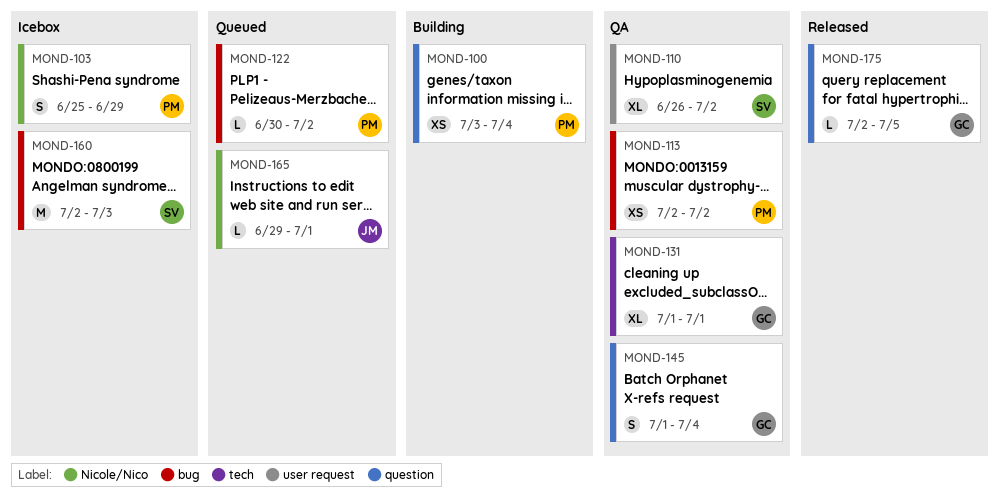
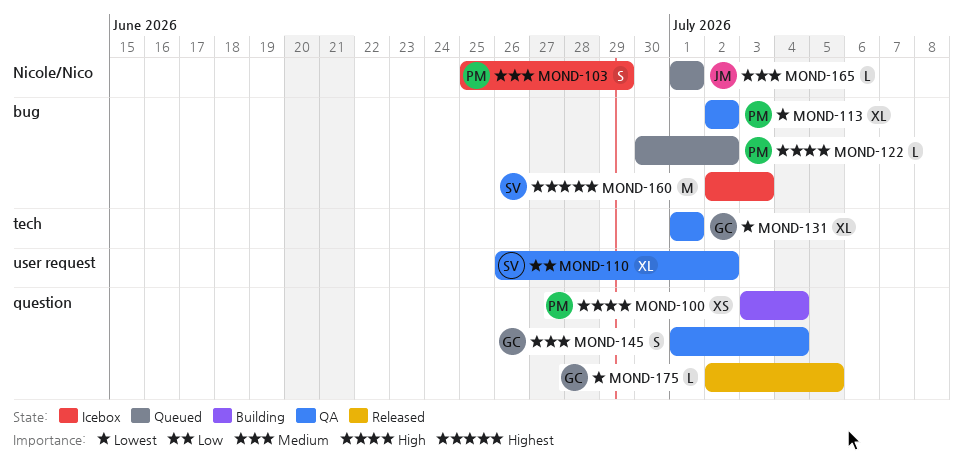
MOND-113, estimate: XS -> XL
MOND-165, start: Jun 29 -> Jul 1

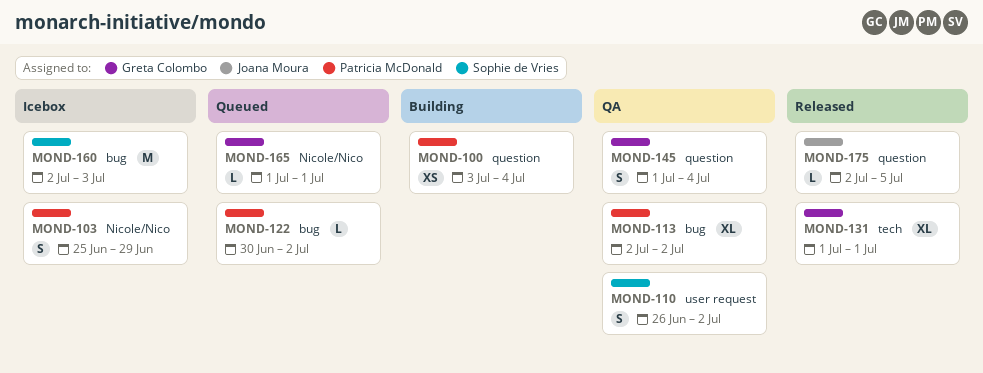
MOND-110, estimate: XL -> S
MOND-131, status: QA -> Released
MOND-165, owner: Joana Moura -> Greta Colombo
MOND-175, owner: Greta Colombo -> Joana Moura

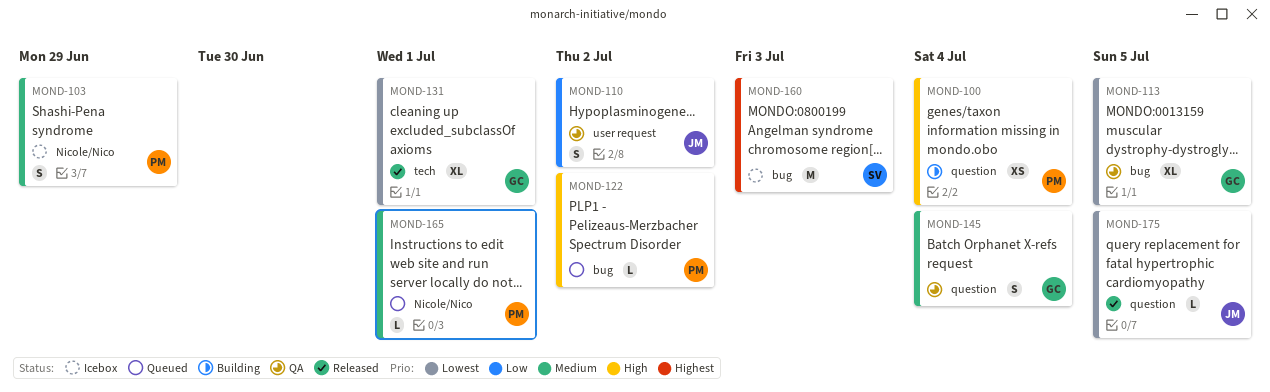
MOND-110, owner: Sophie de Vries -> Joana Moura
MOND-113, owner: Patricia McDonald -> Greta Colombo
MOND-113, due: Jul 2 -> Jul 5
MOND-165, owner: Greta Colombo -> Patricia McDonald

